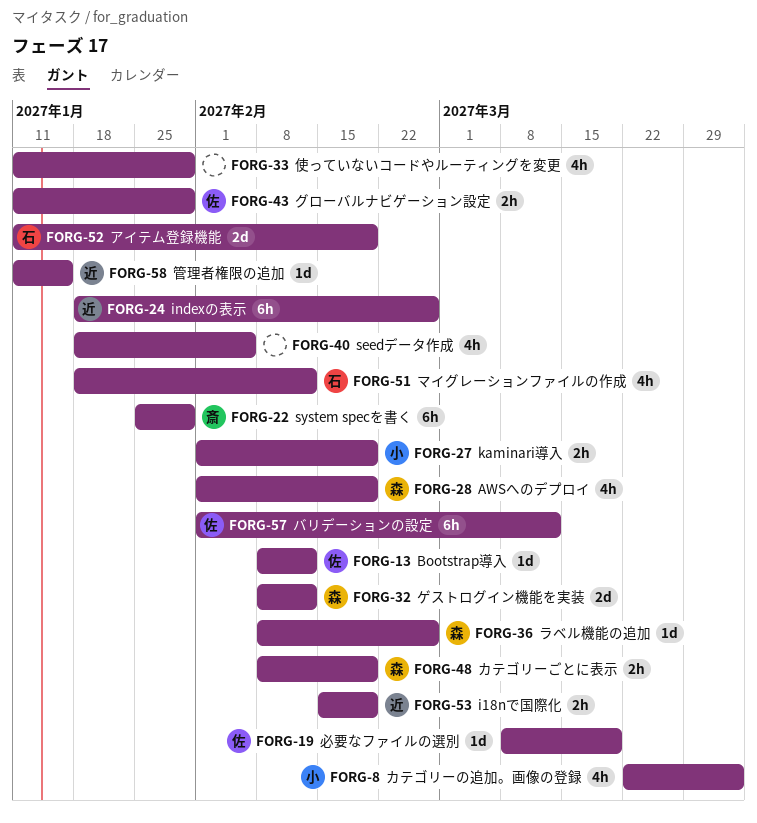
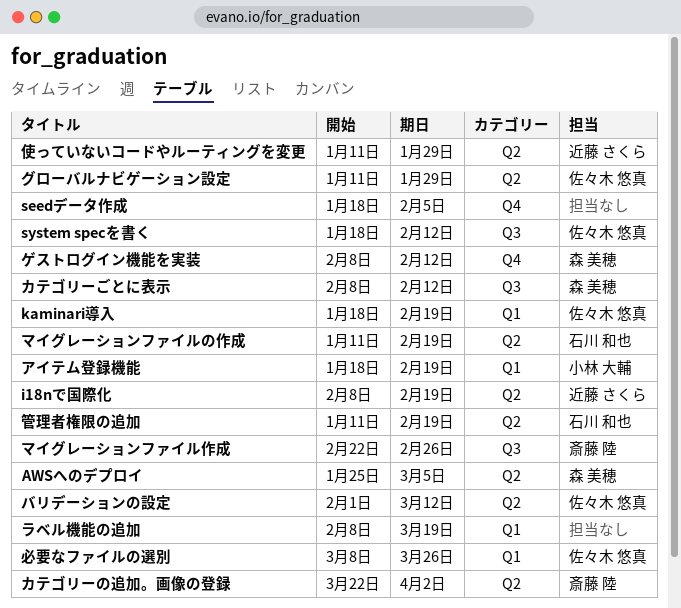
AWSへのデプロイ, start: Feb 1 -> Jan 25
AWSへのデプロイ, due: Feb 19 -> Mar 5
Bootstrap導入: present -> none
i18nで国際化, start: Feb 15 -> Feb 8
indexの表示: present -> none
kaminari導入, owner: 小林 大輔 -> 佐々木 悠真
kaminari導入, start: Feb 1 -> Jan 18
system specを書く, owner: 斎藤 陸 -> 佐々木 悠真
system specを書く, start: Jan 25 -> Jan 18
system specを書く, due: Jan 29 -> Feb 12
アイテム登録機能, owner: 石川 和也 -> 小林 大輔
アイテム登録機能, start: Jan 11 -> Jan 18
カテゴリーごとに表示, due: Feb 19 -> Feb 12
カテゴリーの追加。画像の登録, owner: 小林 大輔 -> 斎藤 陸
マイグレーションファイルの作成, start: Jan 18 -> Jan 11
マイグレーションファイルの作成, due: Feb 12 -> Feb 19
マイグレーションファイル作成: none -> present
ラベル機能の追加, owner: 森 美穂 -> none
ラベル機能の追加, due: Feb 26 -> Mar 19
使っていないコードやルーティングを変更, owner: none -> 近藤 さくら
必要なファイルの選別, due: Mar 19 -> Mar 26
管理者権限の追加, owner: 近藤 さくら -> 石川 和也
管理者権限の追加, due: Jan 15 -> Feb 19

